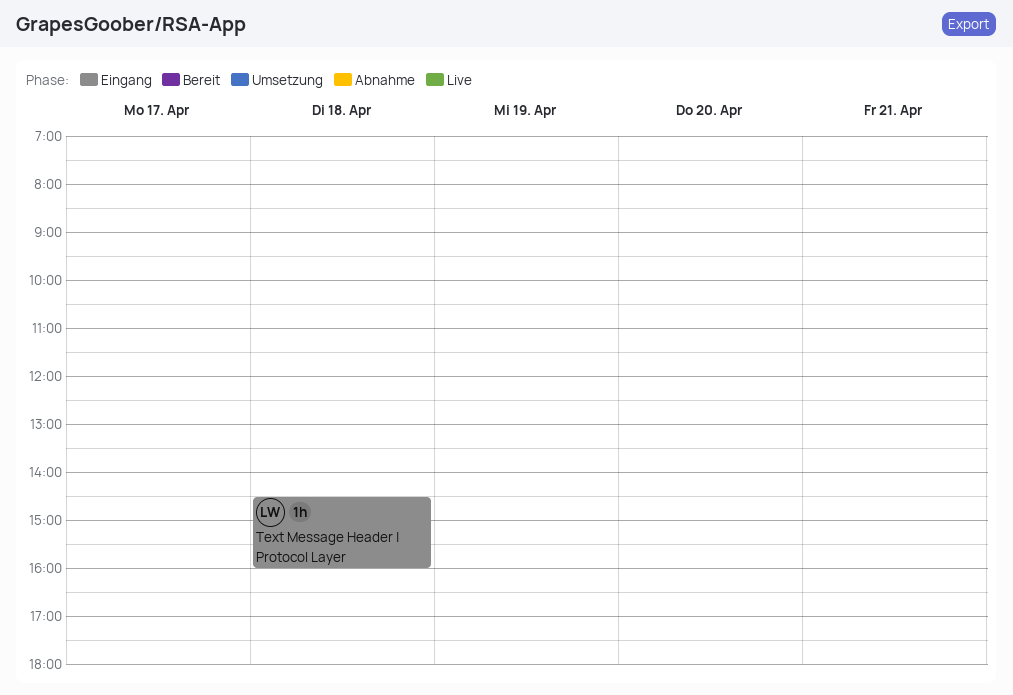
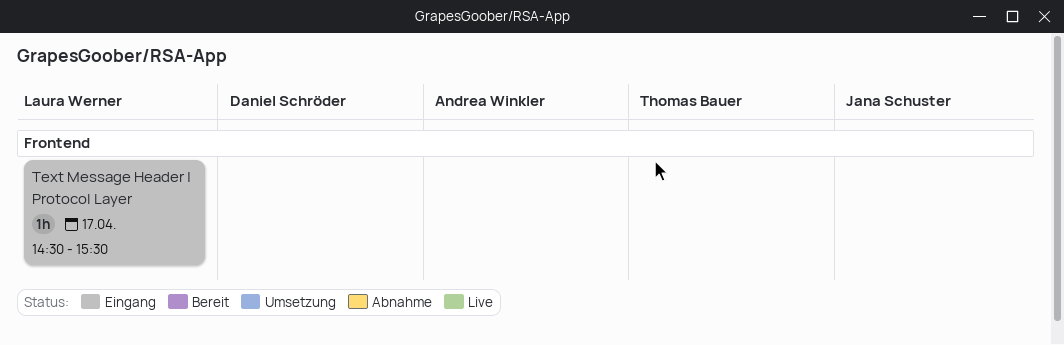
Text Message Header | Protocol Layer, day: Apr 18 -> Apr 17
Text Message Header | Protocol Layer, ends: 16:00 -> 15:30

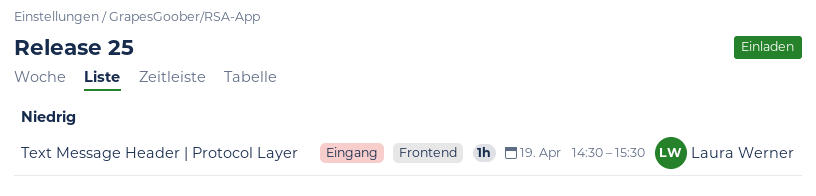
Text Message Header | Protocol Layer, day: Apr 17 -> Apr 19

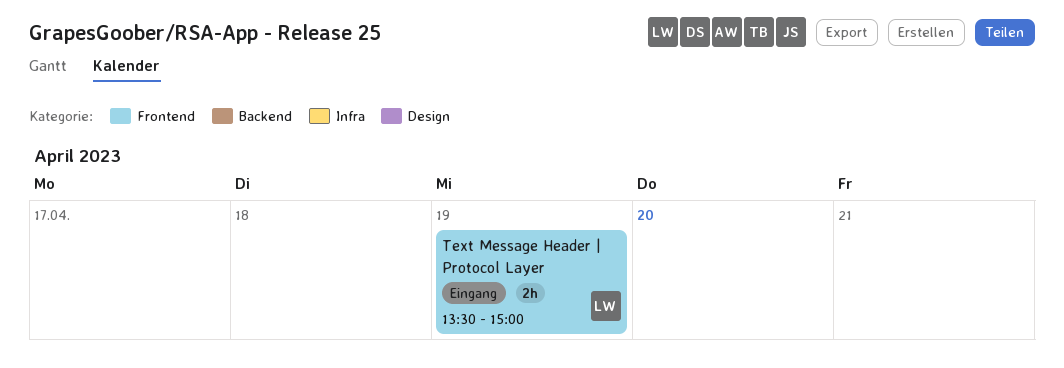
Text Message Header | Protocol Layer, estimate: 1h -> 2h
Text Message Header | Protocol Layer, begins: 14:30 -> 13:30
Text Message Header | Protocol Layer, ends: 15:30 -> 15:00

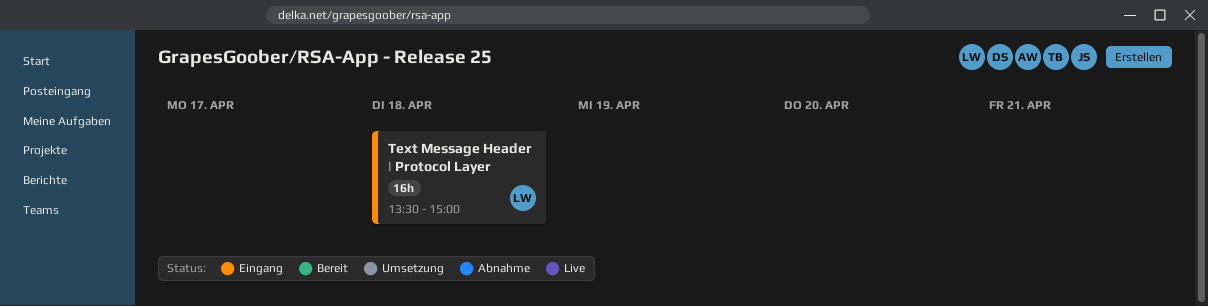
Text Message Header | Protocol Layer, estimate: 2h -> 16h
Text Message Header | Protocol Layer, day: Apr 19 -> Apr 18

